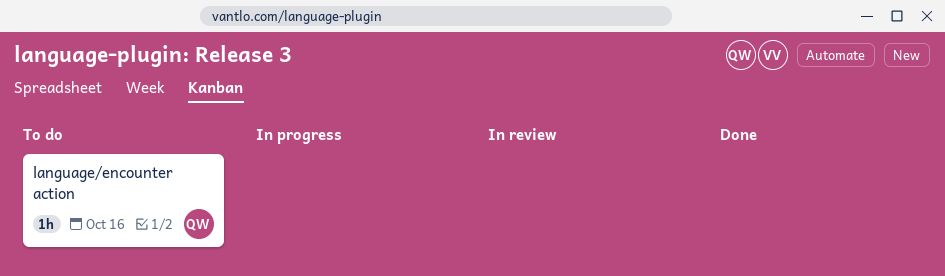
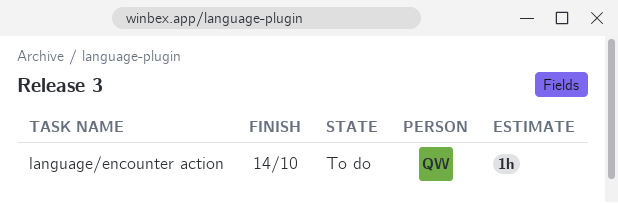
language/encounter action, due: Oct 16 -> Oct 14

